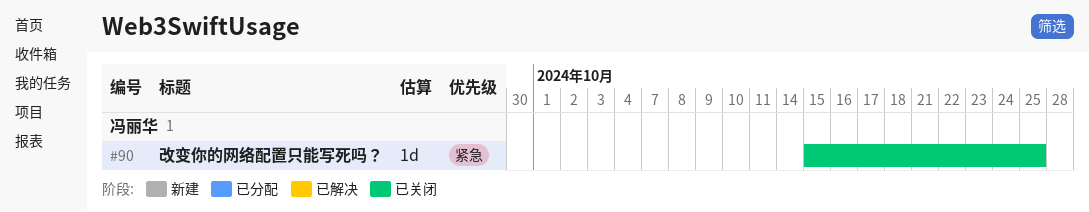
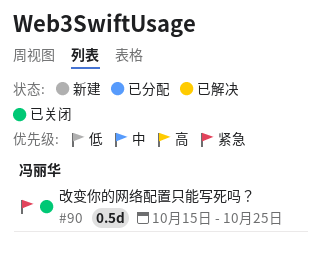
#90, estimate: 1d -> 0.5d

